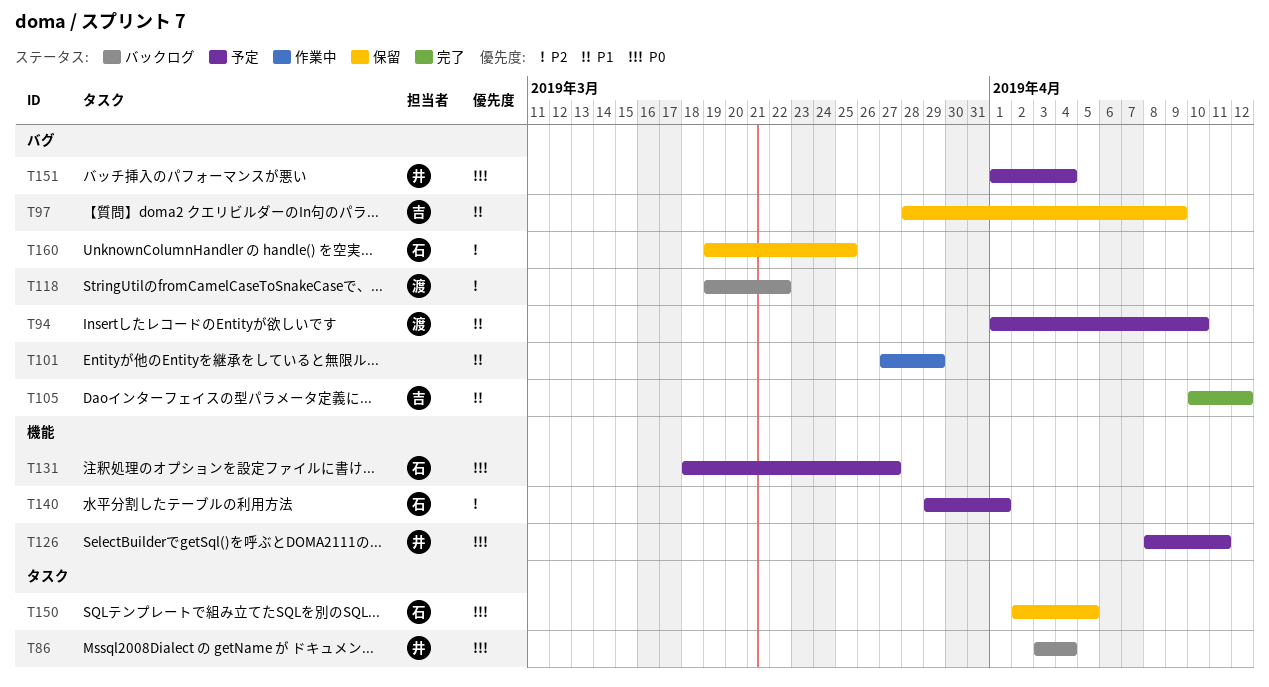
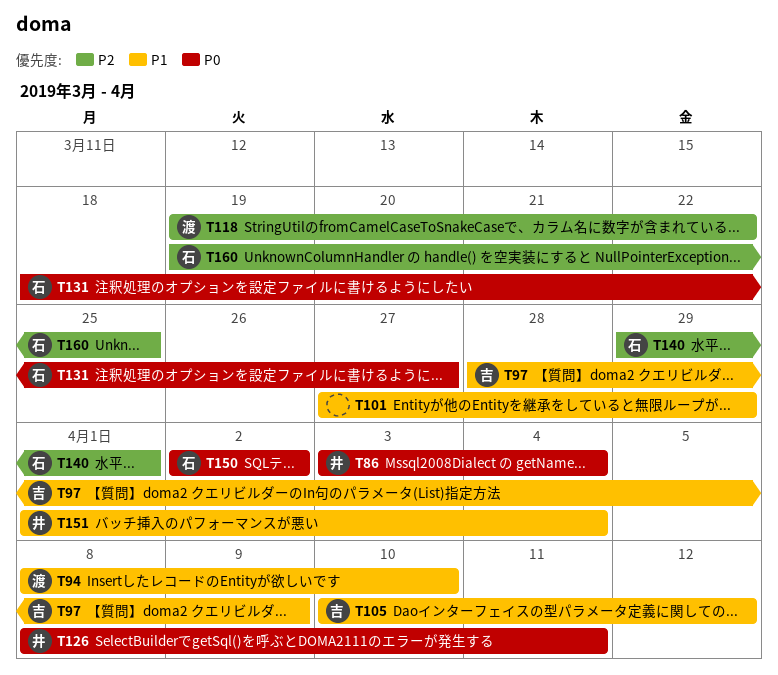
T94, start: Apr 1 -> Apr 8
T150, due: Apr 5 -> Apr 2
T151, priority: P0 -> P1

